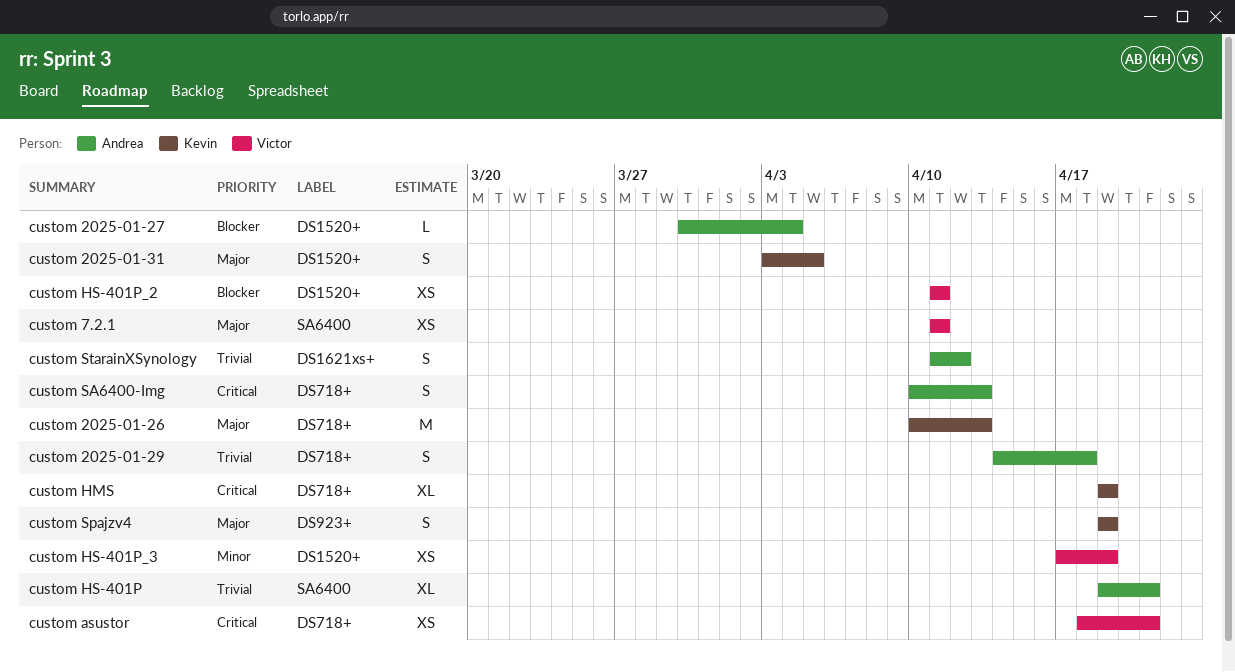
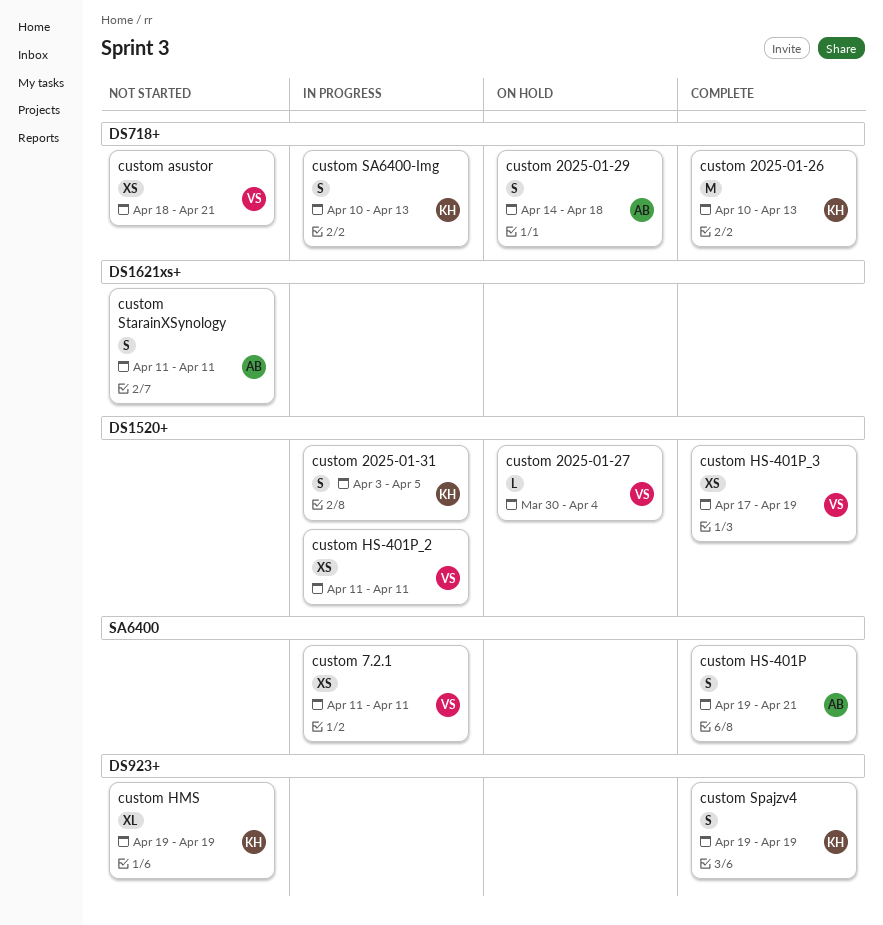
custom 2025-01-27, owner: Andrea -> Victor
custom HMS, label: DS718+ -> DS923+
custom HS-401P, estimate: XL -> S
custom SA6400-Img, owner: Andrea -> Kevin
custom StarainXSynology, due: Apr 12 -> Apr 11

